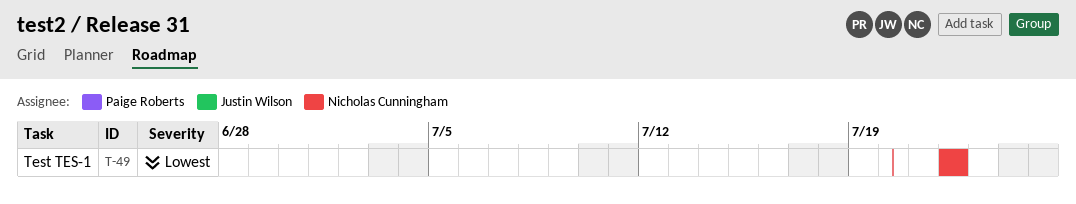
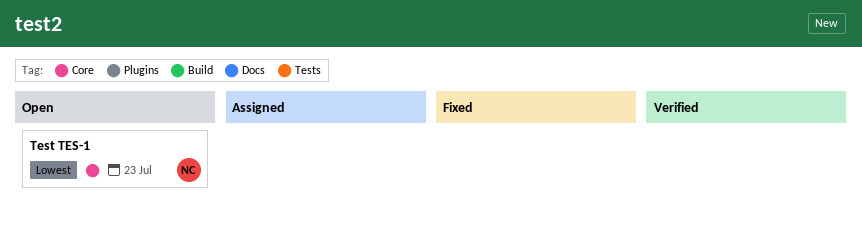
Test TES-1, due: Jul 22 -> Jul 23

